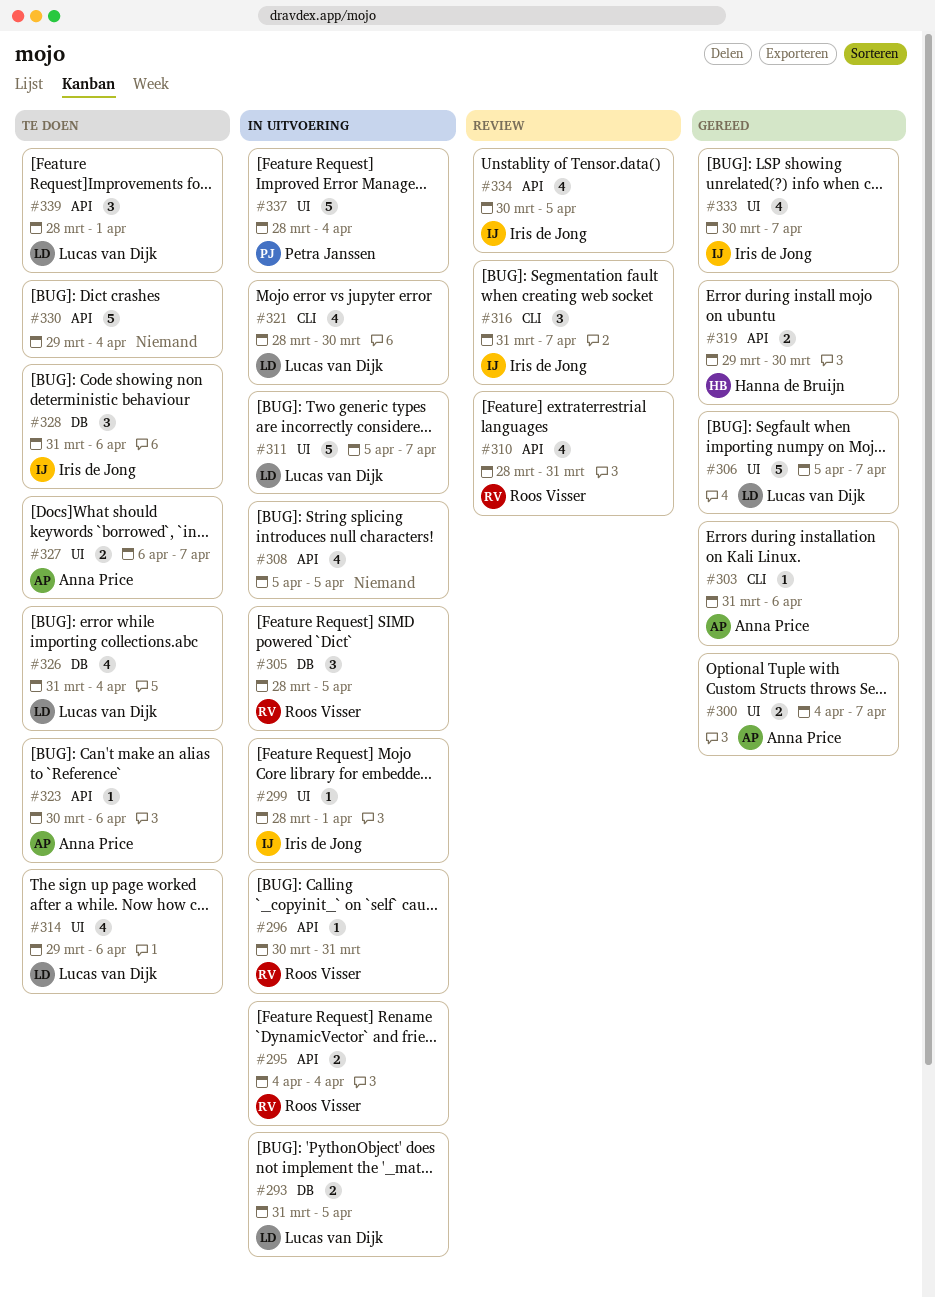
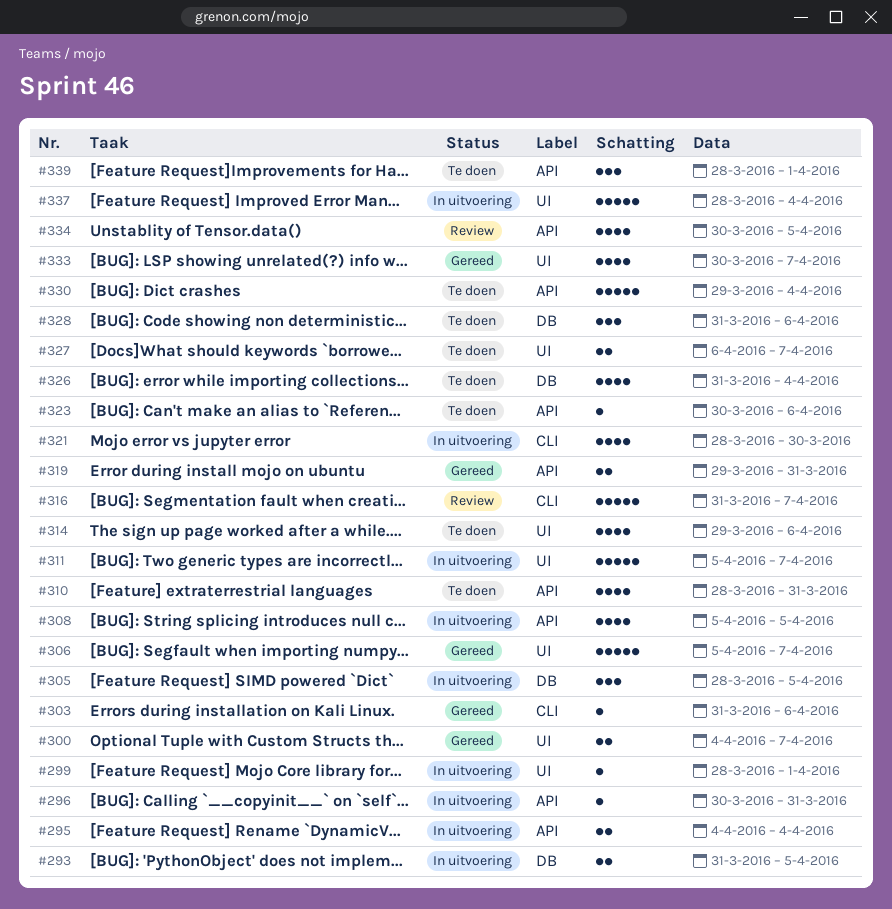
#310, status: Review -> Te doen
#316, estimate: 3 -> 5
#319, due: Mar 30 -> Mar 31

